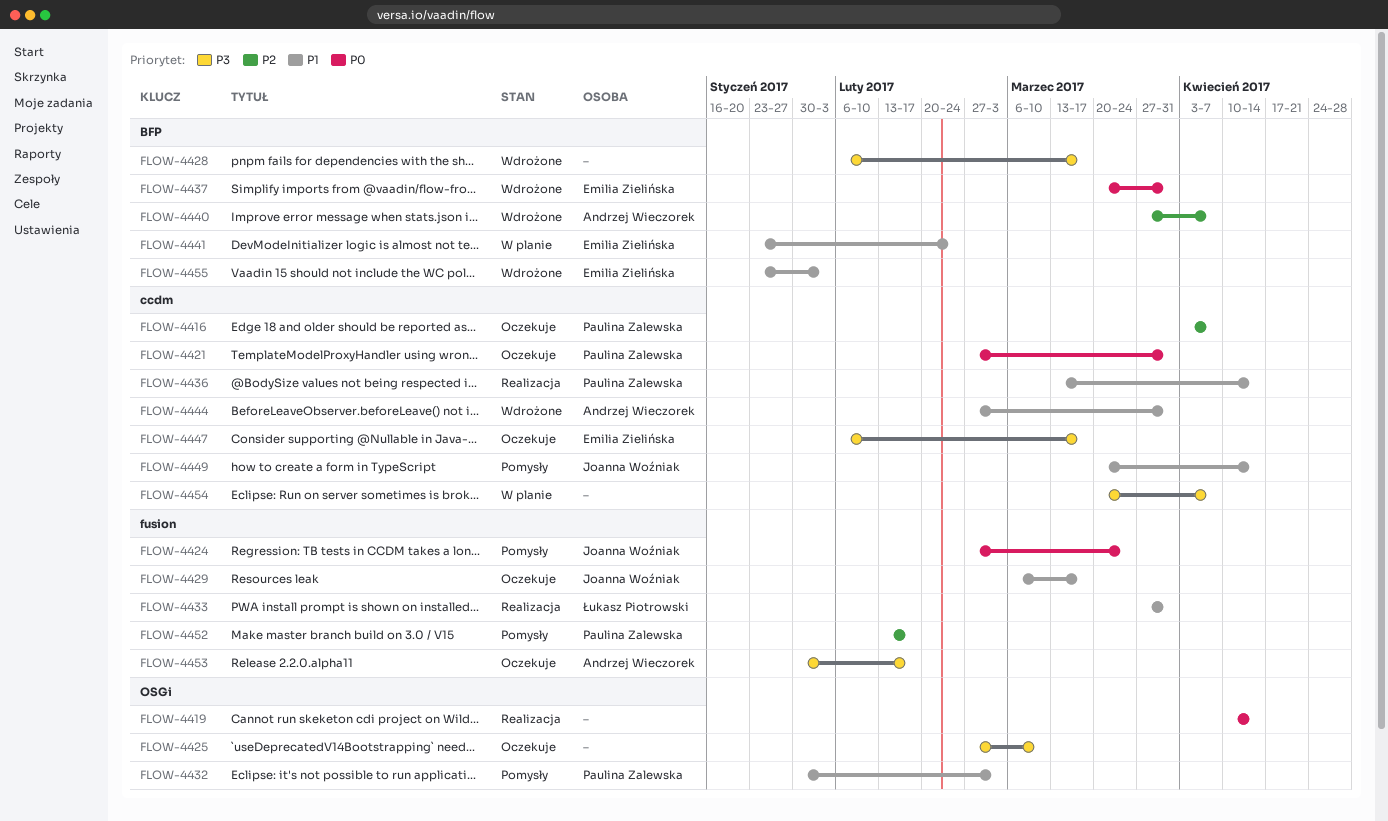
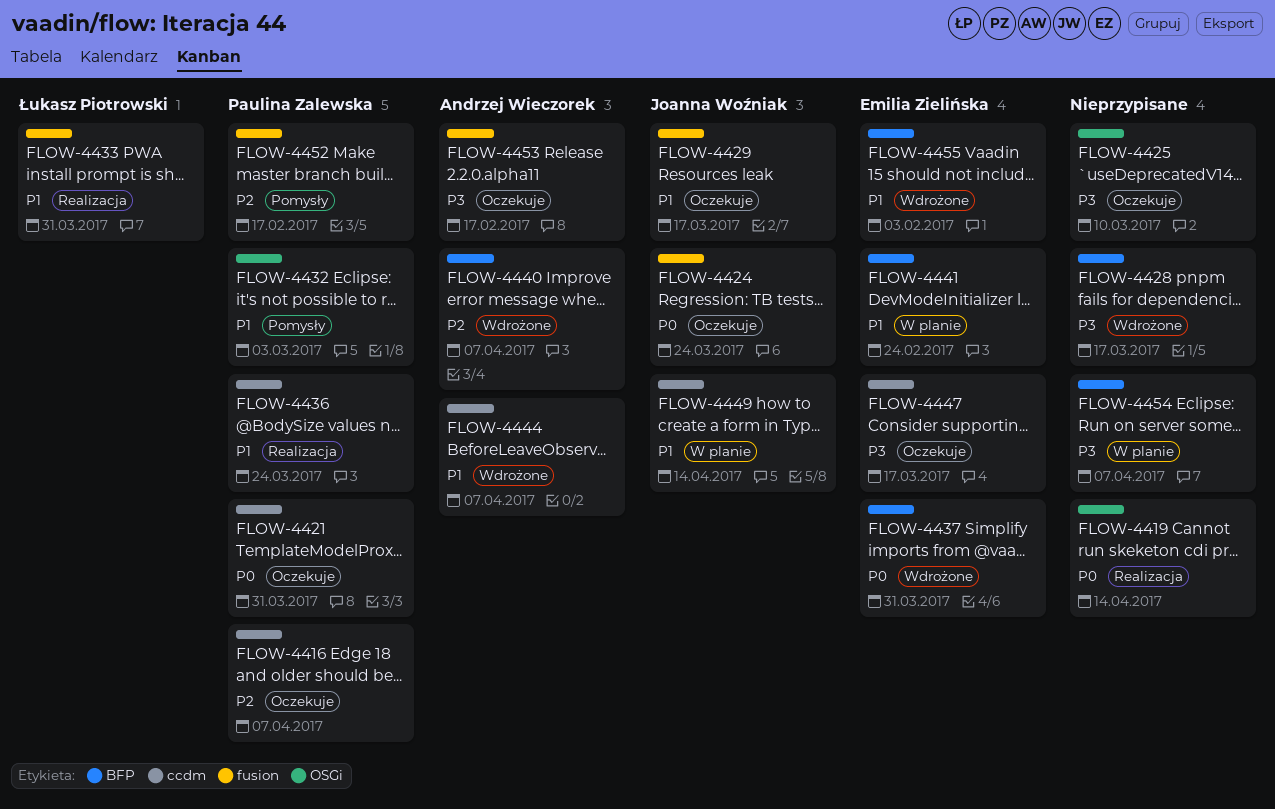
FLOW-4424, status: Pomysły -> Oczekuje
FLOW-4436, due: Apr 14 -> Mar 24
FLOW-4444, due: Mar 31 -> Apr 7
FLOW-4449, status: Pomysły -> W planie
FLOW-4454, label: ccdm -> BFP

